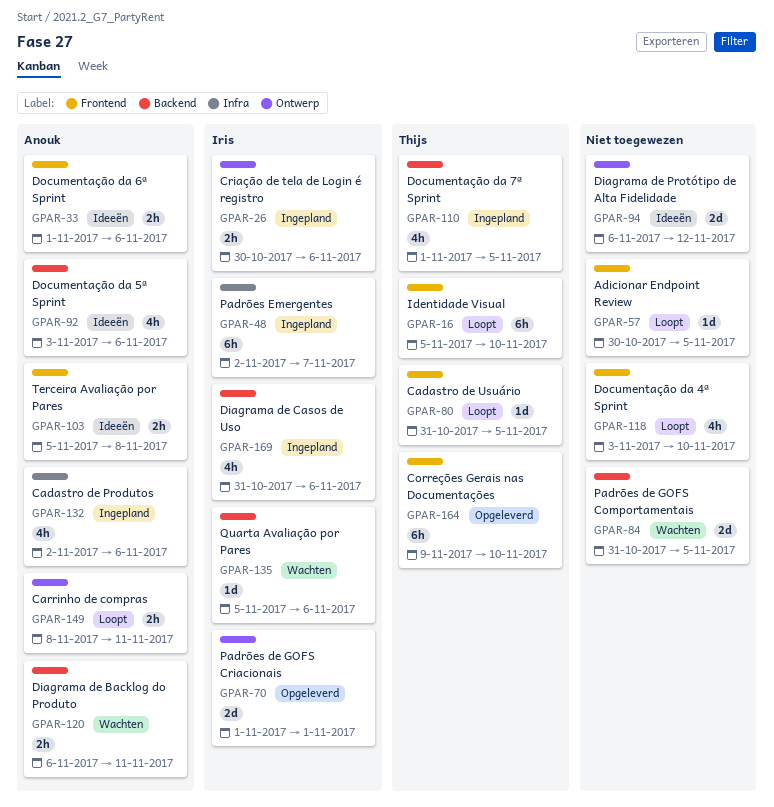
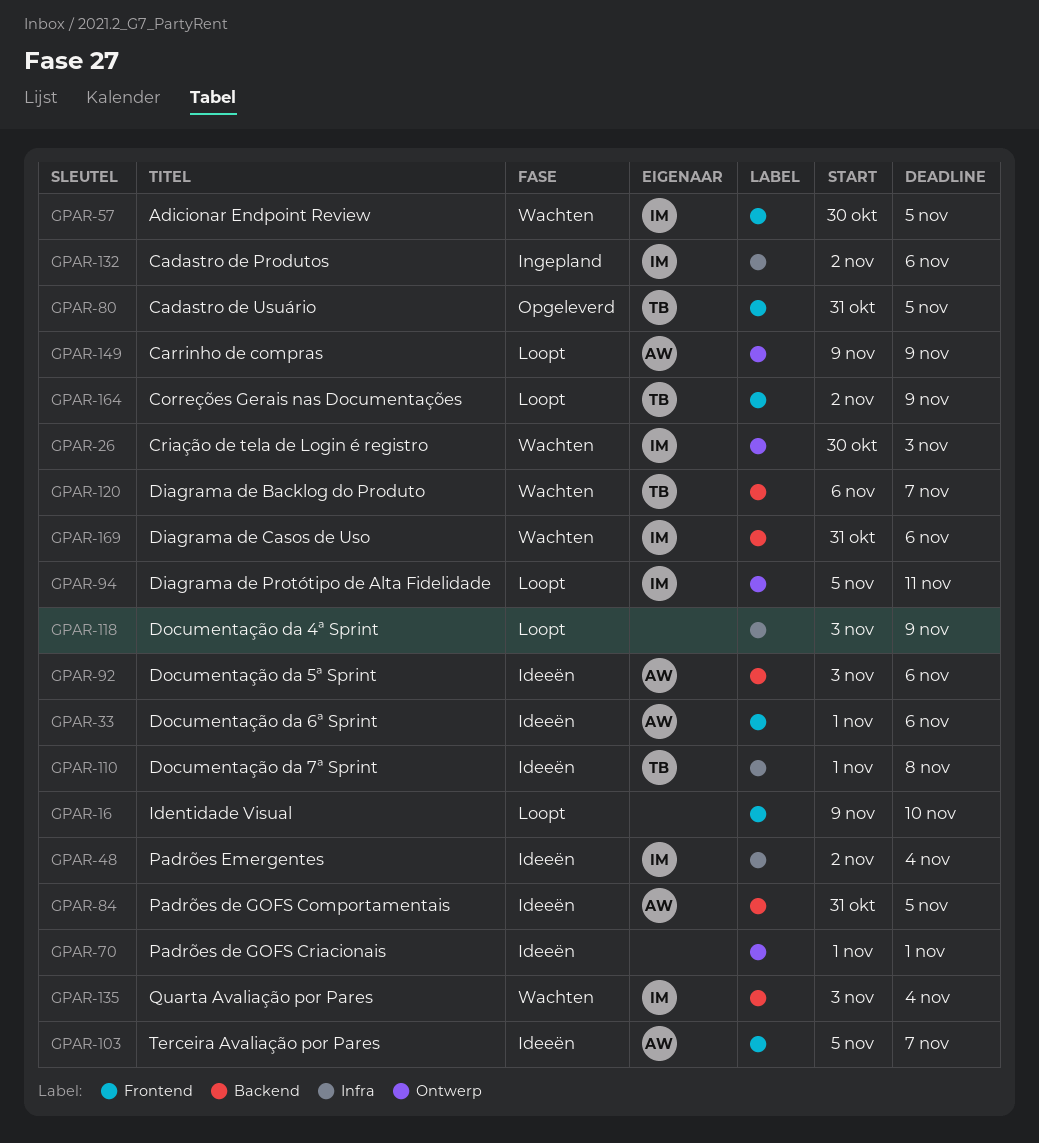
GPAR-16, owner: Thijs -> none
GPAR-16, start: Nov 5 -> Nov 9
GPAR-26, status: Ingepland -> Wachten
GPAR-26, due: Nov 6 -> Nov 3
GPAR-48, status: Ingepland -> Ideeën
GPAR-48, due: Nov 7 -> Nov 4
GPAR-57, status: Loopt -> Wachten
GPAR-57, owner: none -> Iris
GPAR-70, status: Opgeleverd -> Ideeën
GPAR-70, owner: Iris -> none
GPAR-80, status: Loopt -> Opgeleverd
GPAR-84, status: Wachten -> Ideeën
GPAR-84, owner: none -> Anouk
GPAR-94, status: Ideeën -> Loopt
GPAR-94, owner: none -> Iris
GPAR-94, start: Nov 6 -> Nov 5
GPAR-94, due: Nov 12 -> Nov 11
GPAR-103, due: Nov 8 -> Nov 7
GPAR-110, status: Ingepland -> Ideeën
GPAR-110, label: Backend -> Infra
GPAR-110, due: Nov 5 -> Nov 8
GPAR-118, label: Frontend -> Infra
GPAR-118, due: Nov 10 -> Nov 9
GPAR-120, owner: Anouk -> Thijs
GPAR-120, due: Nov 11 -> Nov 7
GPAR-132, owner: Anouk -> Iris
GPAR-135, start: Nov 5 -> Nov 3
GPAR-135, due: Nov 6 -> Nov 4
GPAR-149, start: Nov 8 -> Nov 9
GPAR-149, due: Nov 11 -> Nov 9
GPAR-164, status: Opgeleverd -> Loopt
GPAR-164, start: Nov 9 -> Nov 2
GPAR-164, due: Nov 10 -> Nov 9
GPAR-169, status: Ingepland -> Wachten

